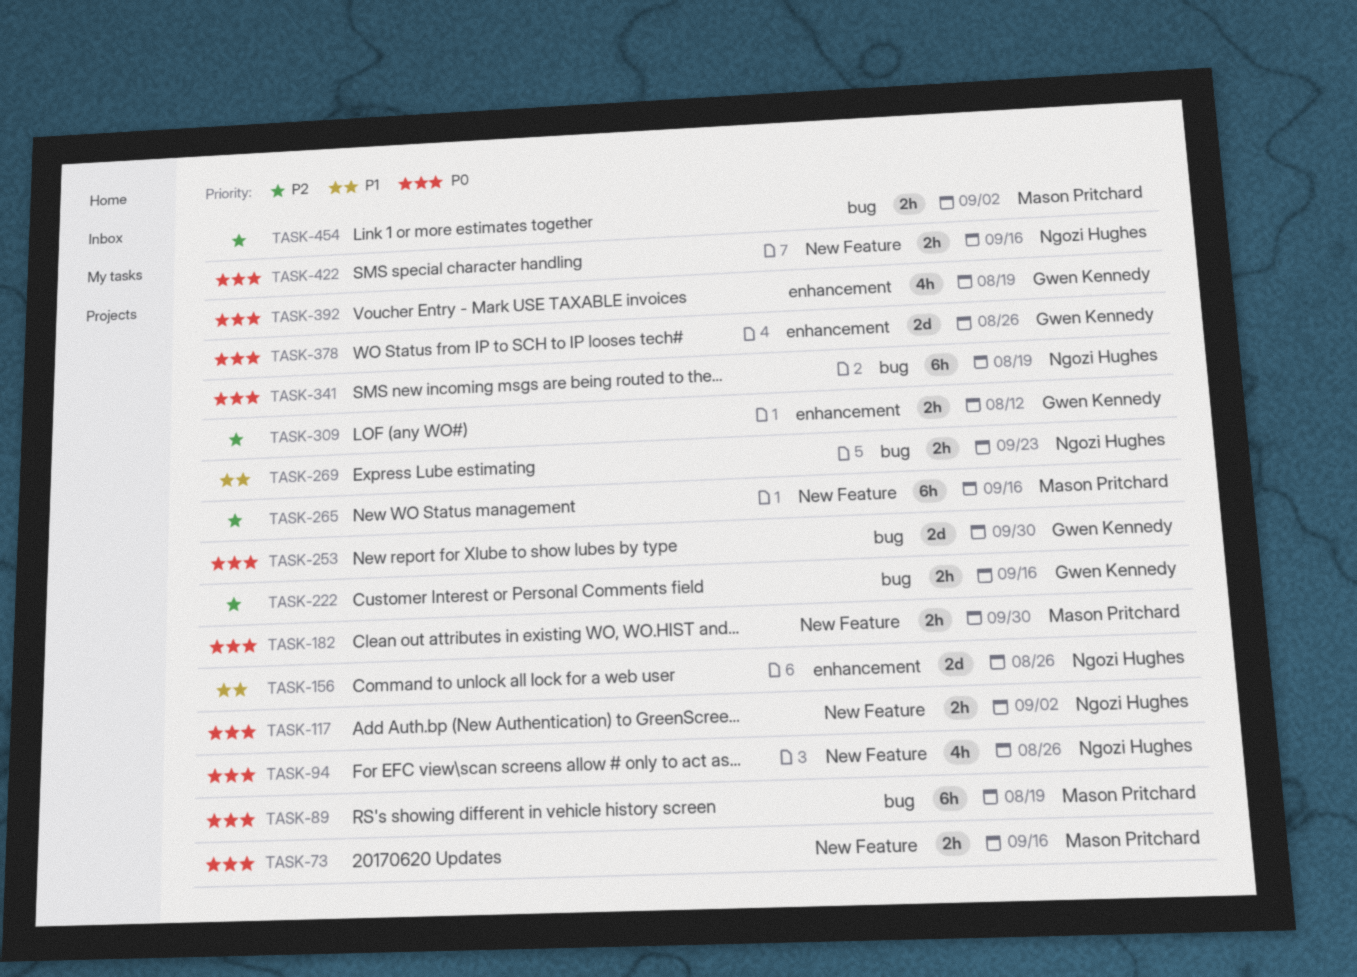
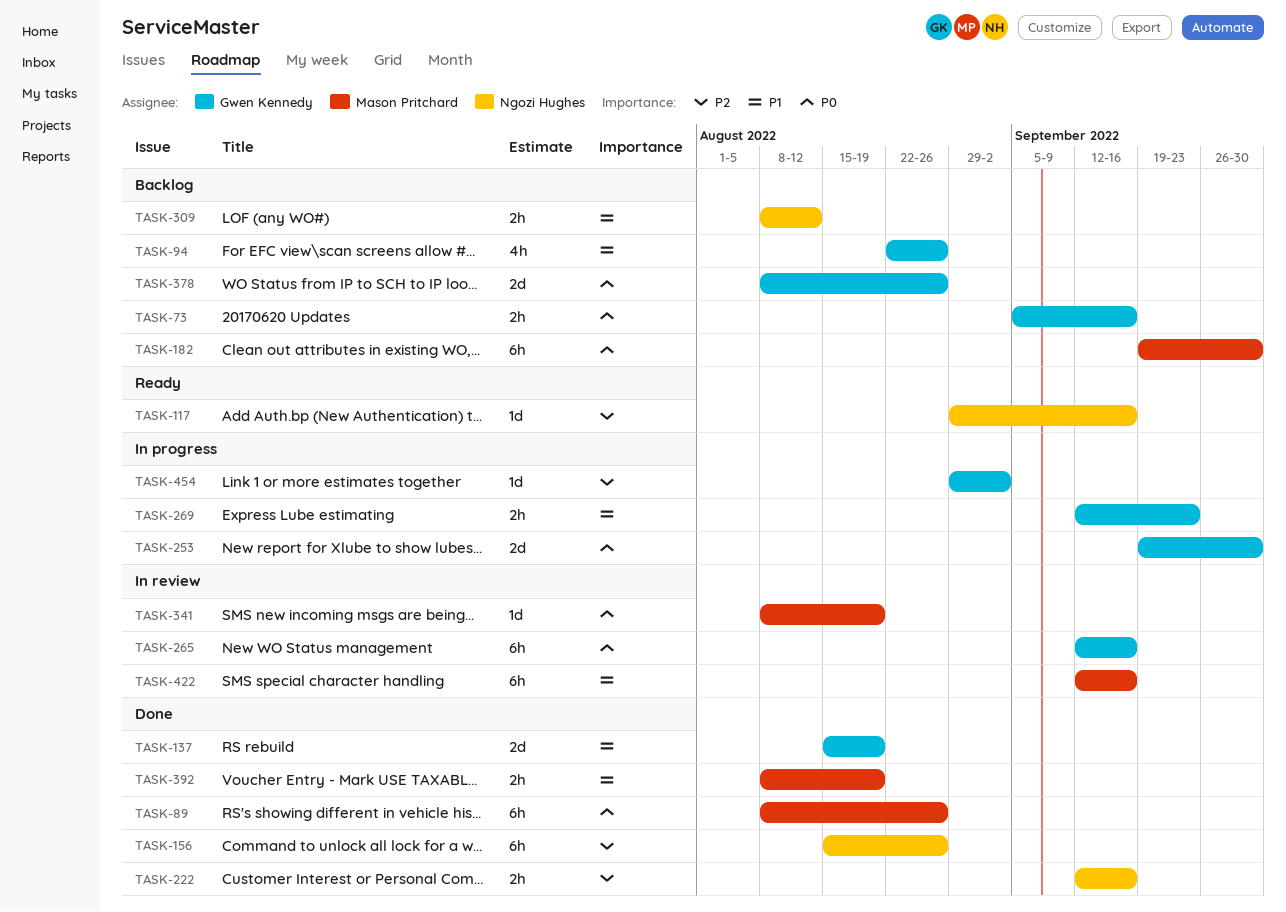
TASK-73, owner: Mason Pritchard -> Gwen Kennedy
TASK-89, due: Aug 19 -> Aug 26
TASK-94, owner: Ngozi Hughes -> Gwen Kennedy
TASK-94, priority: P0 -> P1
TASK-117, priority: P0 -> P2
TASK-117, estimate: 2h -> 1d
TASK-117, due: Sep 2 -> Sep 16
TASK-137: none -> present
TASK-156, priority: P1 -> P2
TASK-156, estimate: 2d -> 6h
TASK-182, estimate: 2h -> 6h
TASK-222, owner: Gwen Kennedy -> Ngozi Hughes
TASK-265, owner: Mason Pritchard -> Gwen Kennedy
TASK-265, priority: P2 -> P0
TASK-269, owner: Ngozi Hughes -> Gwen Kennedy
TASK-309, owner: Gwen Kennedy -> Ngozi Hughes
TASK-309, priority: P2 -> P1
TASK-341, owner: Ngozi Hughes -> Mason Pritchard
TASK-341, estimate: 6h -> 1d
TASK-392, owner: Gwen Kennedy -> Mason Pritchard
TASK-392, priority: P0 -> P1
TASK-392, estimate: 4h -> 2h
TASK-422, owner: Ngozi Hughes -> Mason Pritchard
TASK-422, priority: P0 -> P1
TASK-422, estimate: 2h -> 6h
TASK-454, owner: Mason Pritchard -> Gwen Kennedy
TASK-454, estimate: 2h -> 1d

